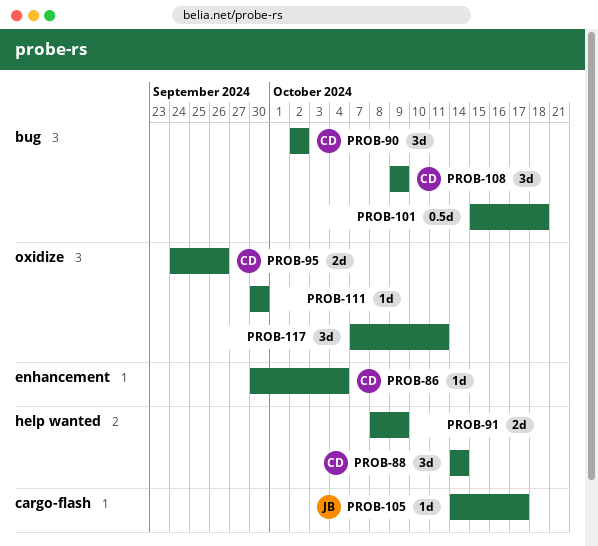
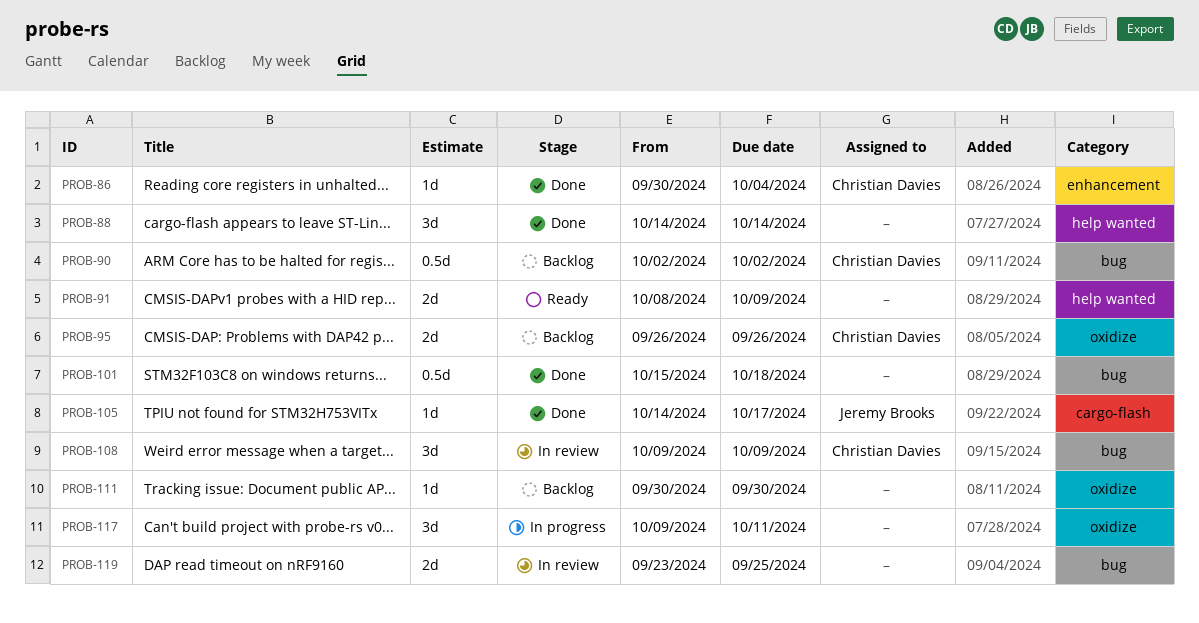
PROB-88, owner: Christian Davies -> none
PROB-90, estimate: 3d -> 0.5d
PROB-95, start: Sep 24 -> Sep 26
PROB-117, start: Oct 7 -> Oct 9
PROB-119: none -> present

